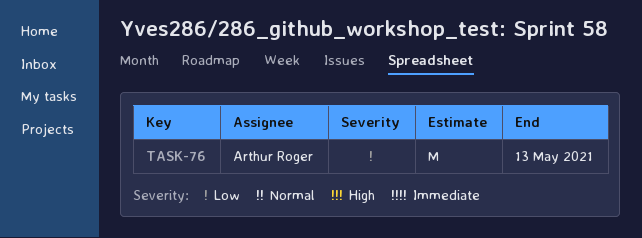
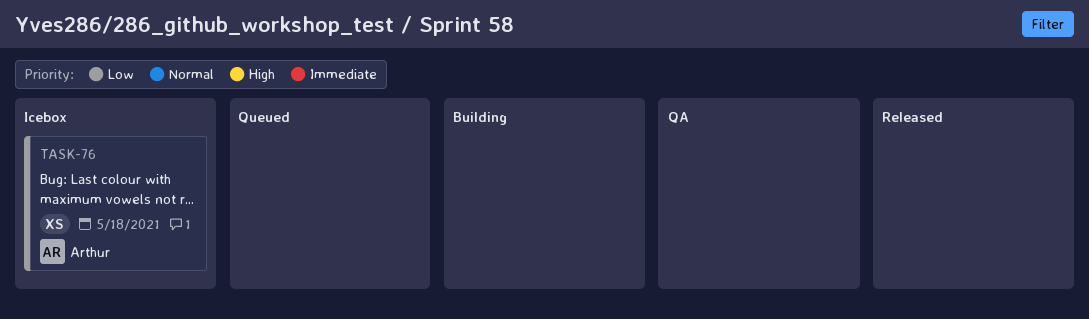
TASK-76, estimate: M -> XS
TASK-76, due: May 13 -> May 18

